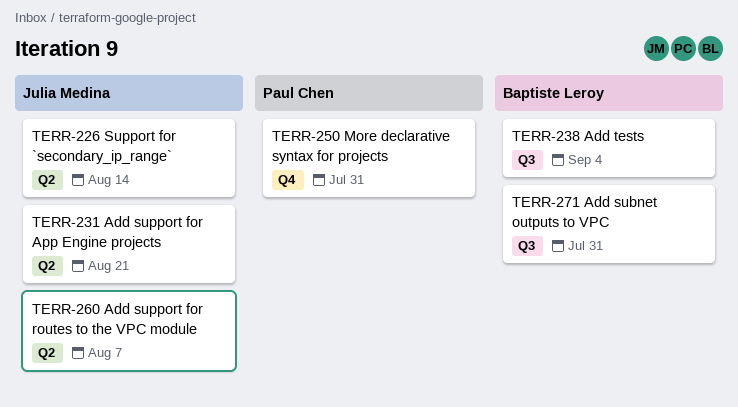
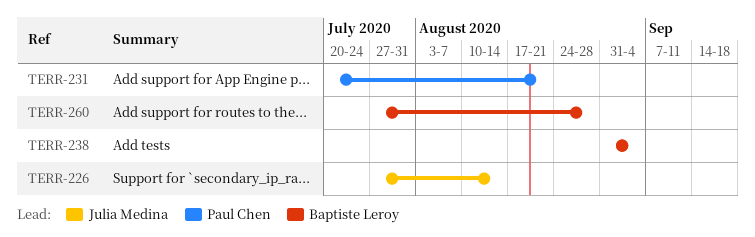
TERR-231, owner: Julia Medina -> Paul Chen
TERR-250: present -> none
TERR-260, owner: Julia Medina -> Baptiste Leroy
TERR-260, due: Aug 7 -> Aug 28
TERR-271: present -> none

